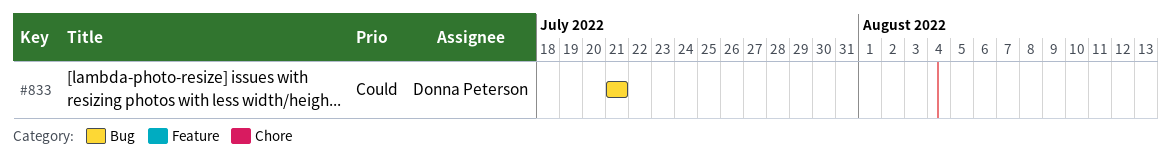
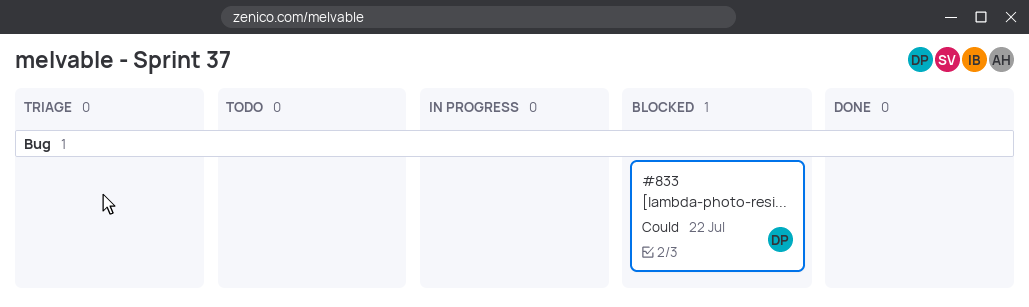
#833, due: Jul 21 -> Jul 22

